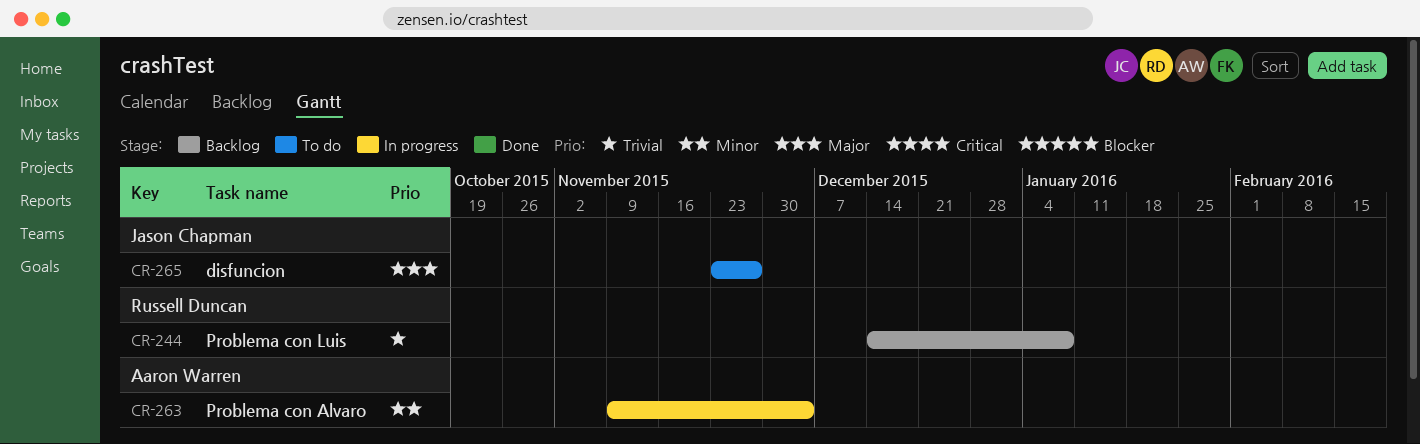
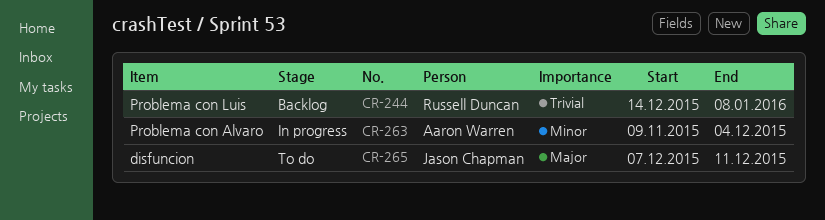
CR-265, start: Nov 23 -> Dec 7
CR-265, due: Nov 27 -> Dec 11

